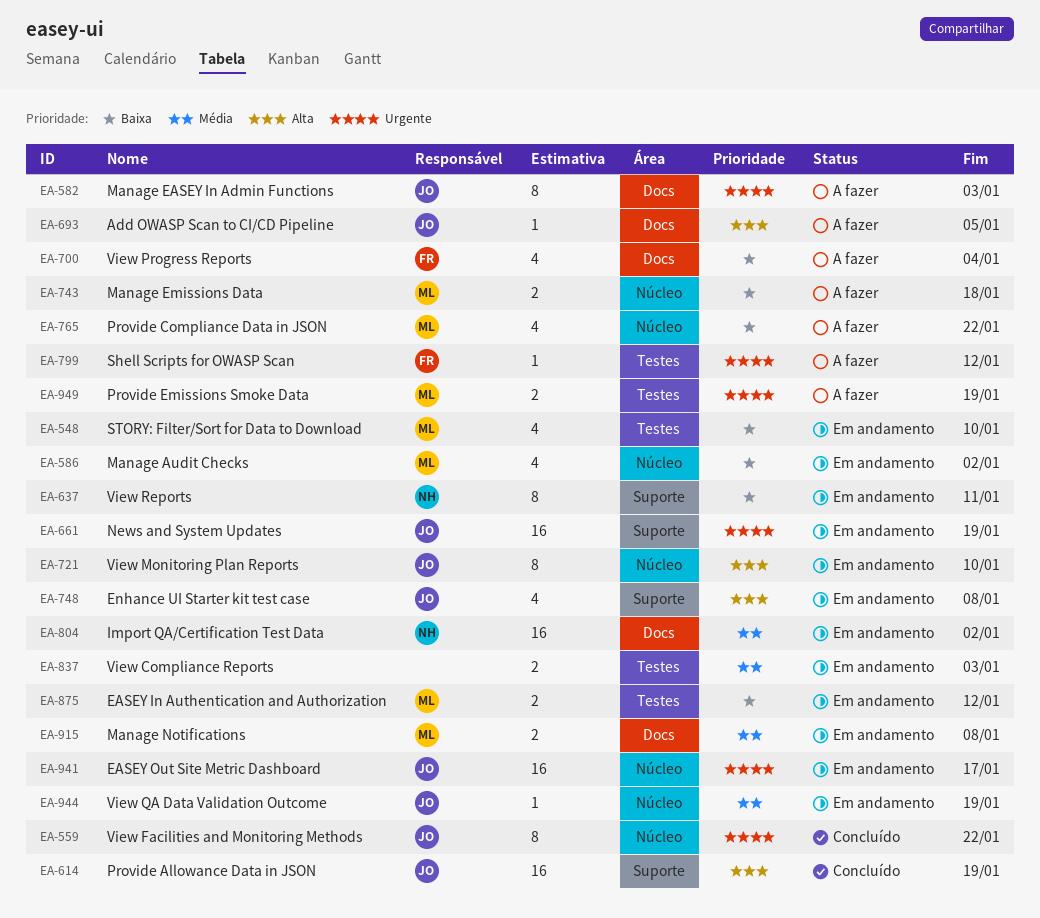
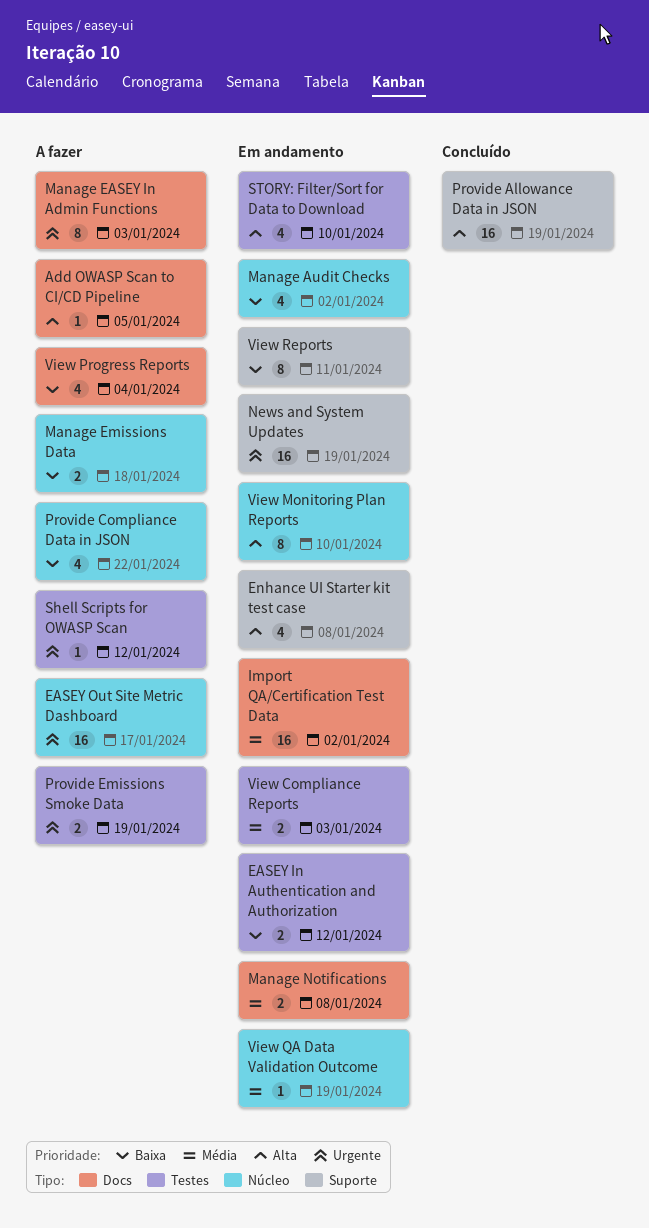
EASEY Out Site Metric Dashboard, status: Em andamento -> A fazer
STORY: Filter/Sort for Data to Download, priority: Baixa -> Alta
View Facilities and Monitoring Methods: present -> none

